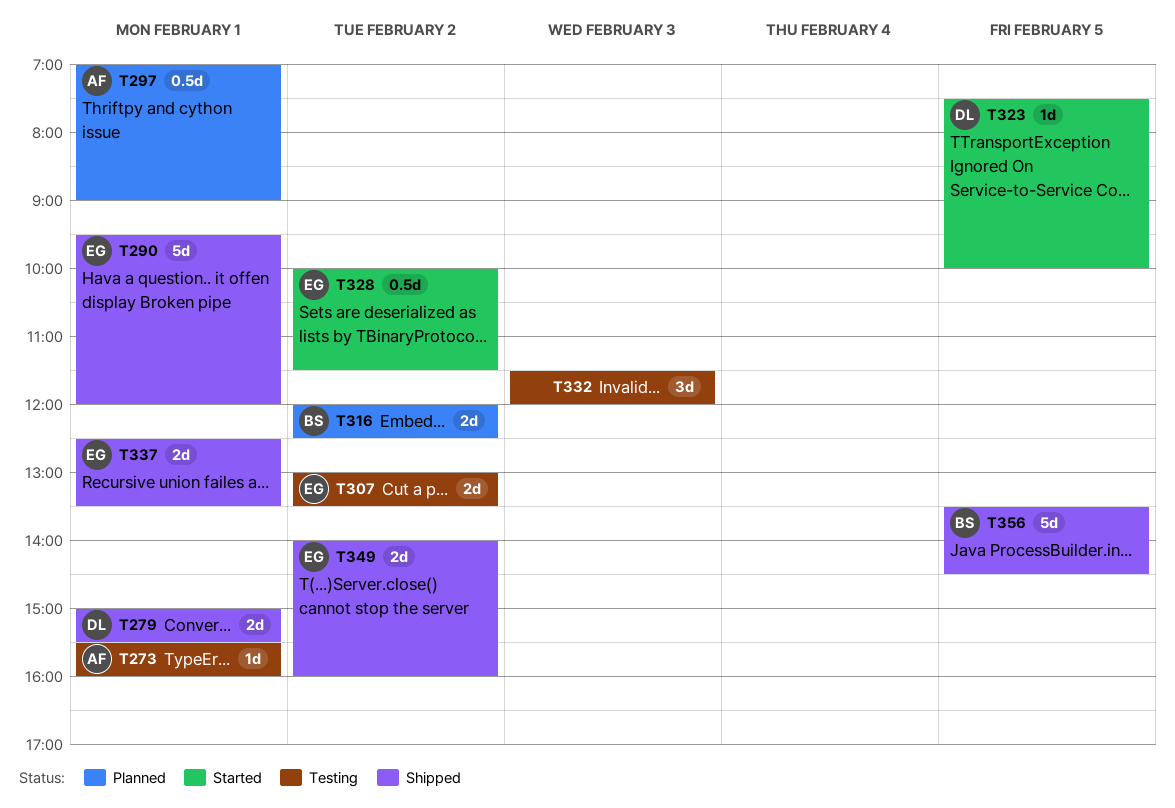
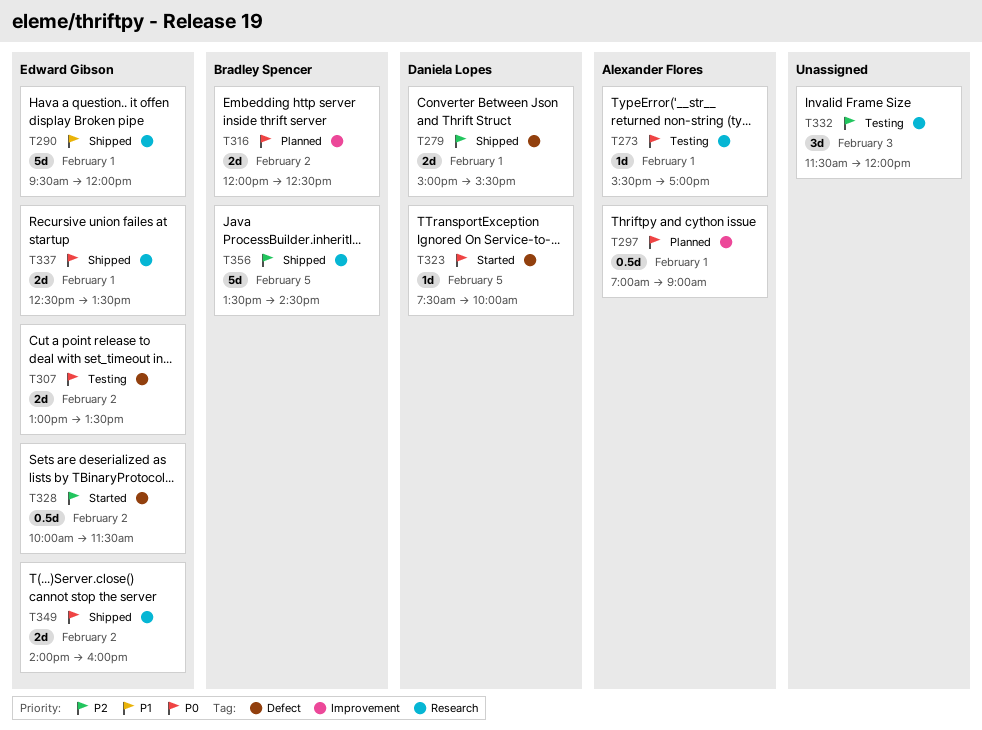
T273, ends: 16:00 -> 17:00

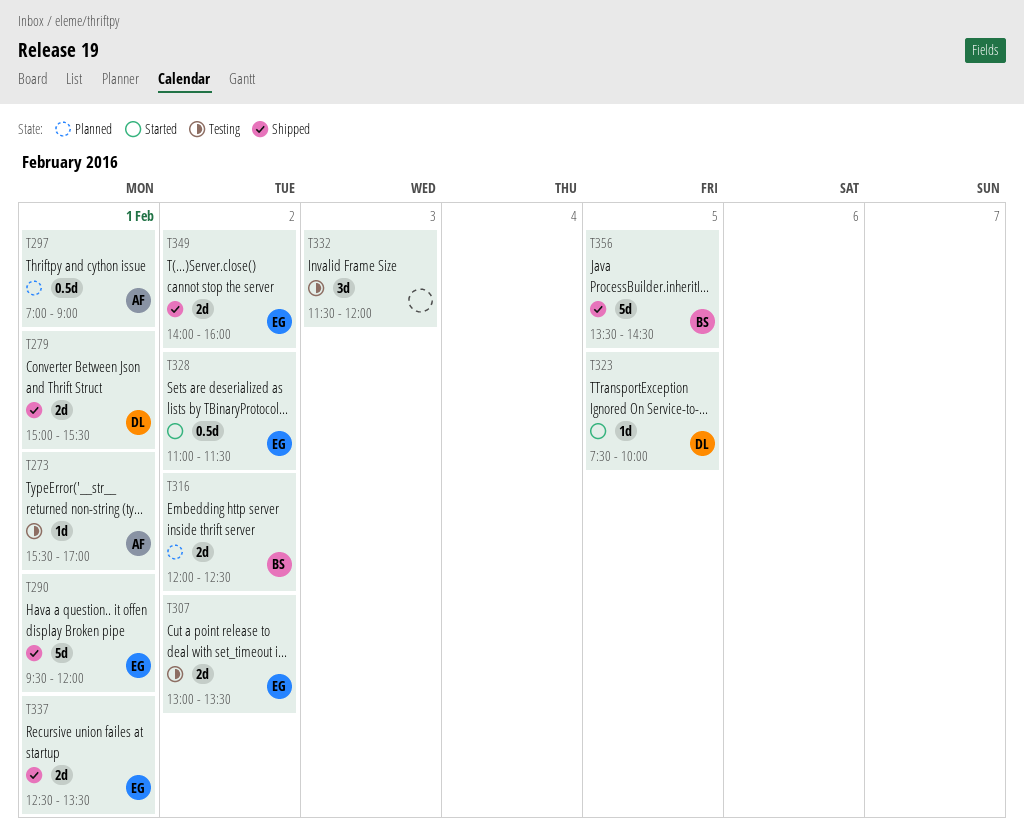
T328, begins: 10:00 -> 11:00

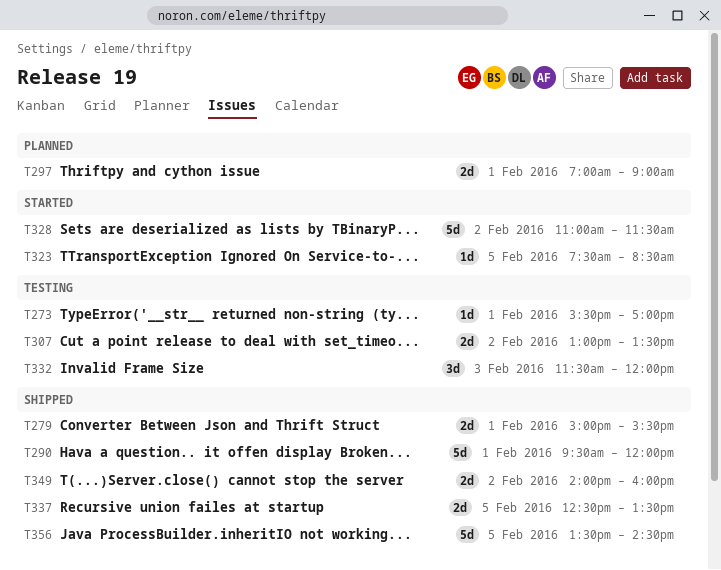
T297, estimate: 0.5d -> 2d
T316: present -> none
T323, ends: 10:00 -> 08:30
T328, estimate: 0.5d -> 5d
T337, day: Feb 1 -> Feb 5

